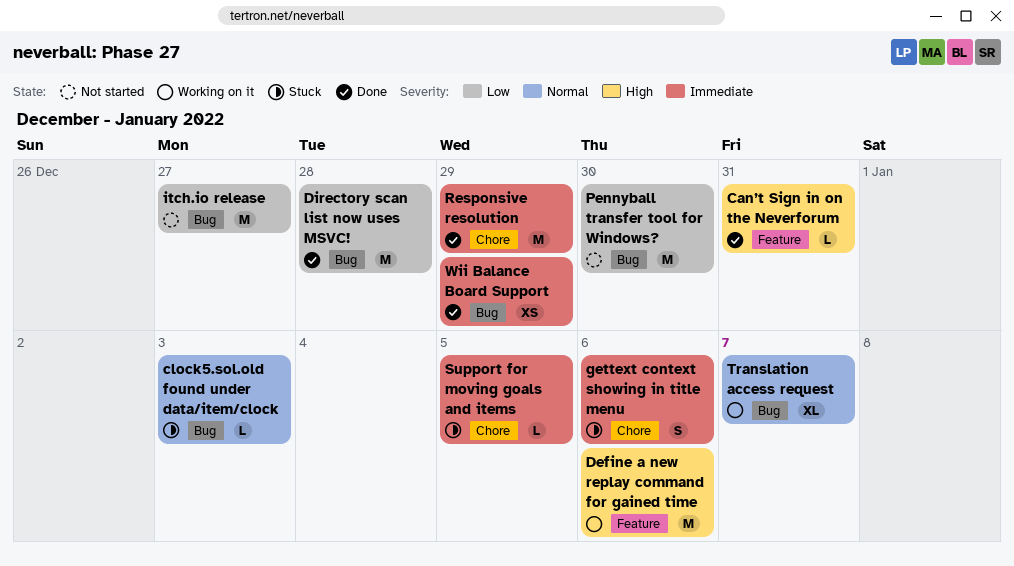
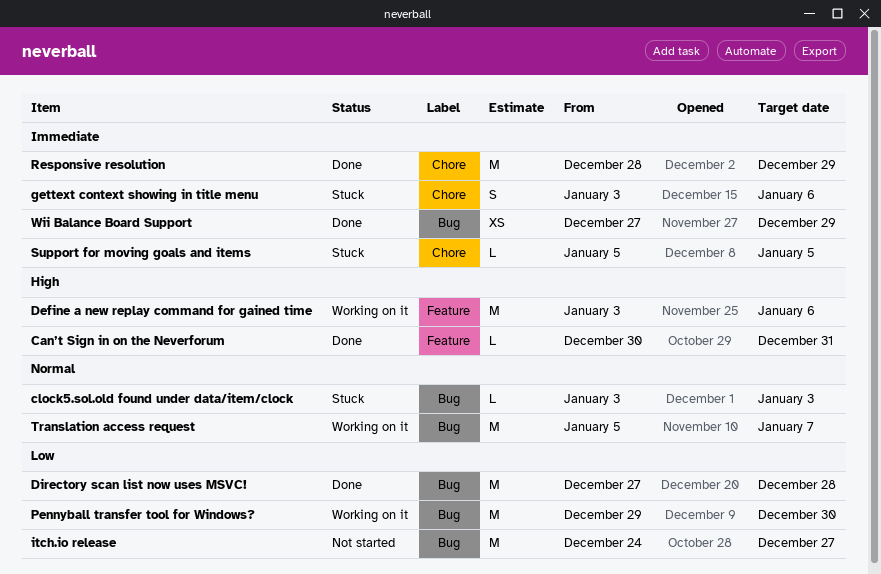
Pennyball transfer tool for Windows?, status: Not started -> Working on it
Translation access request, estimate: XL -> M

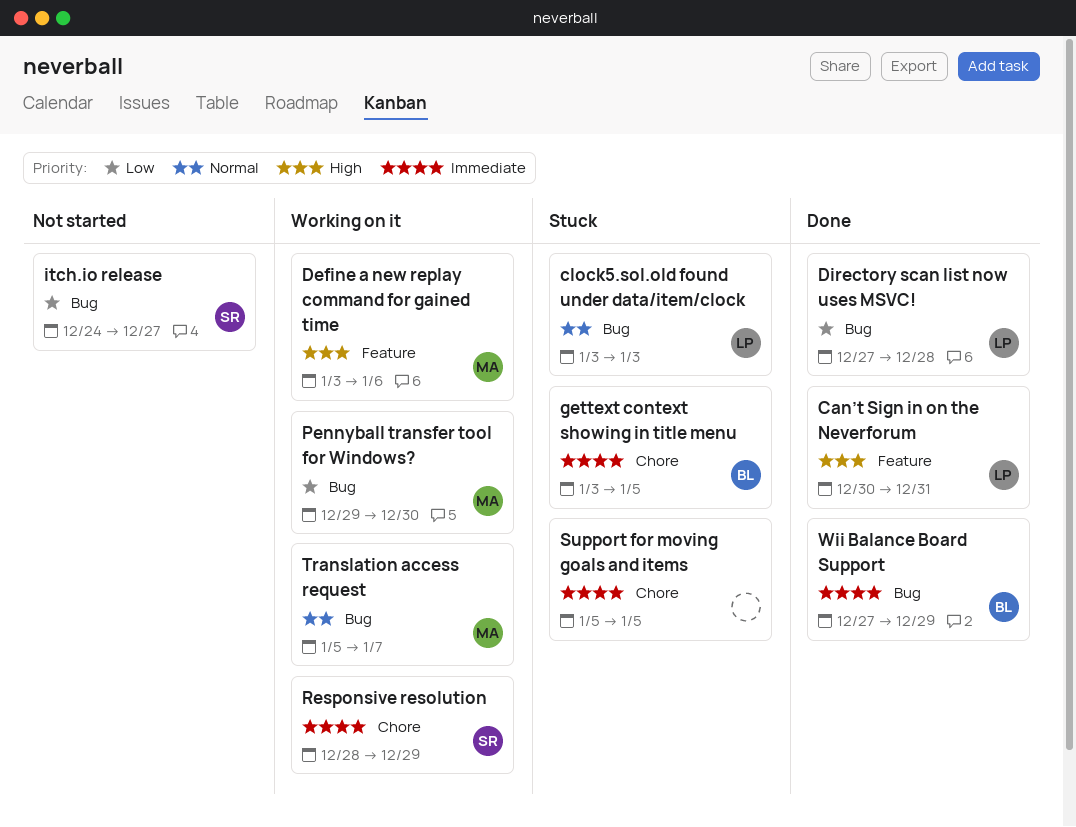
gettext context showing in title menu, due: Jan 6 -> Jan 5
Responsive resolution, status: Done -> Working on it

